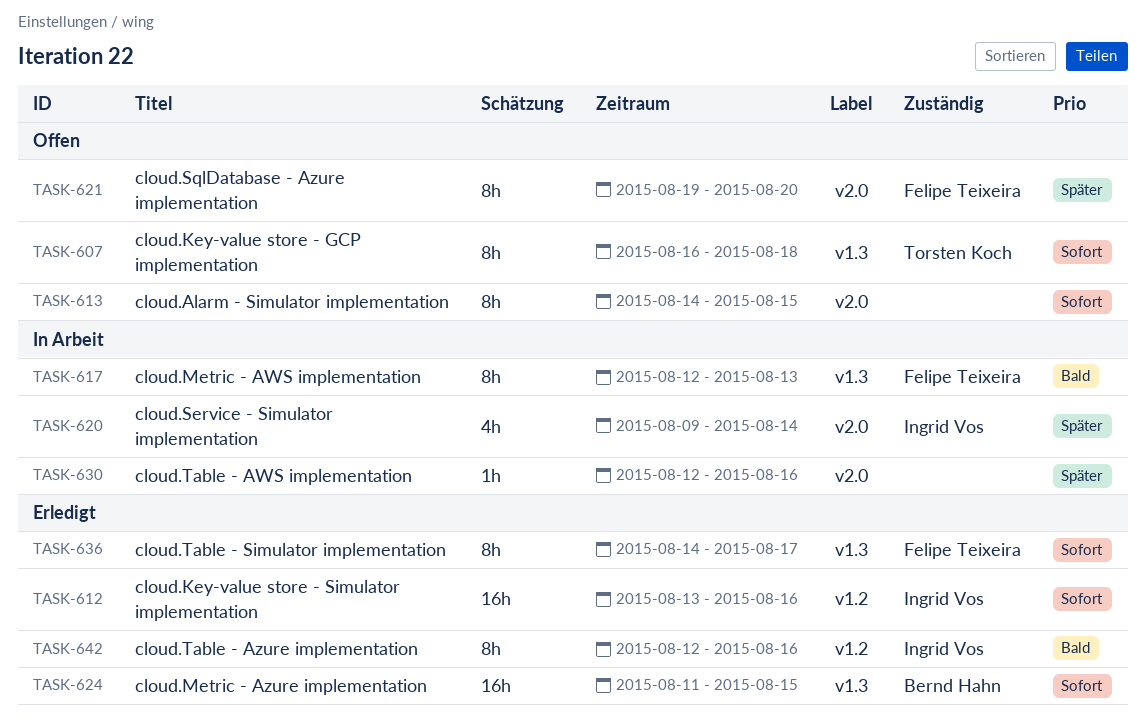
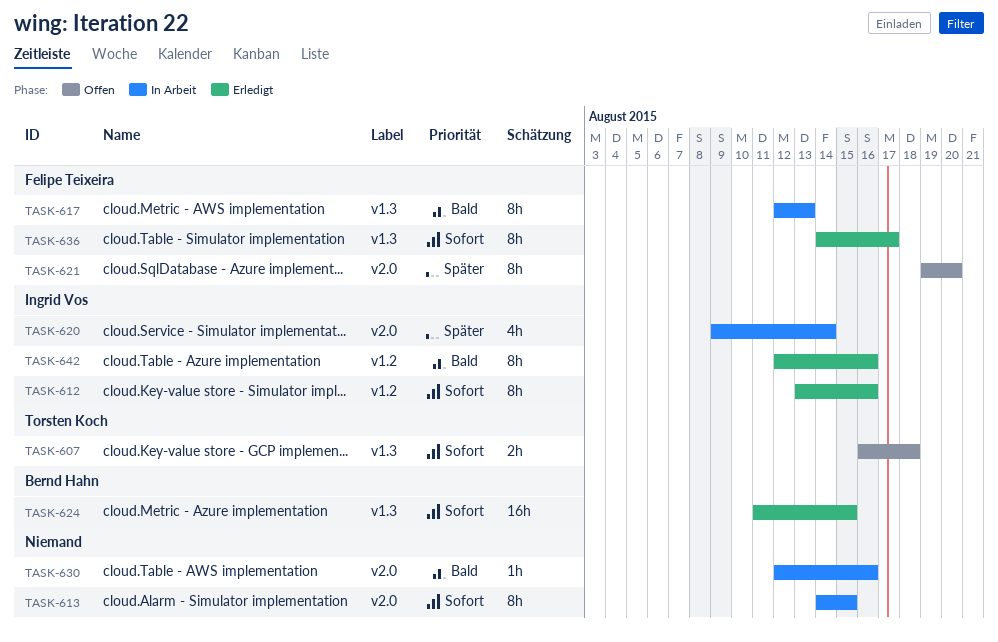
TASK-607, estimate: 8h -> 2h
TASK-612, estimate: 16h -> 8h
TASK-613, status: Offen -> In Arbeit
TASK-630, priority: Später -> Bald

